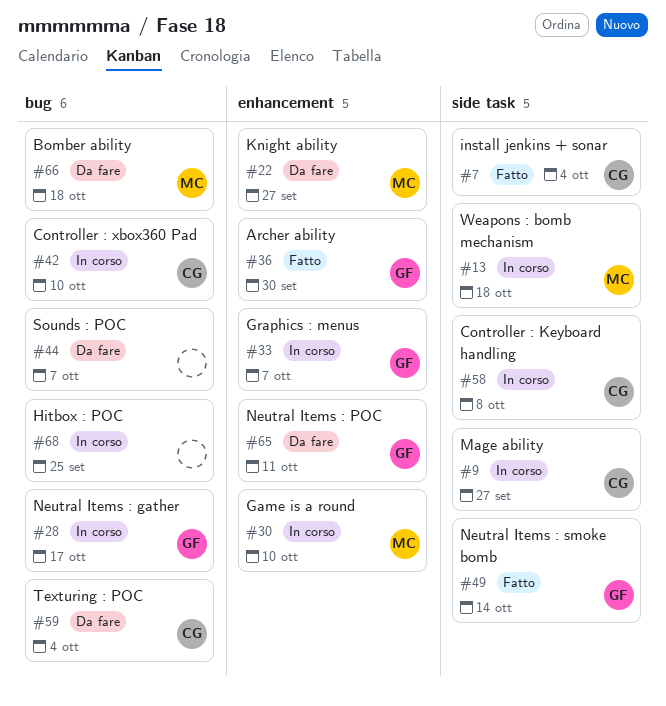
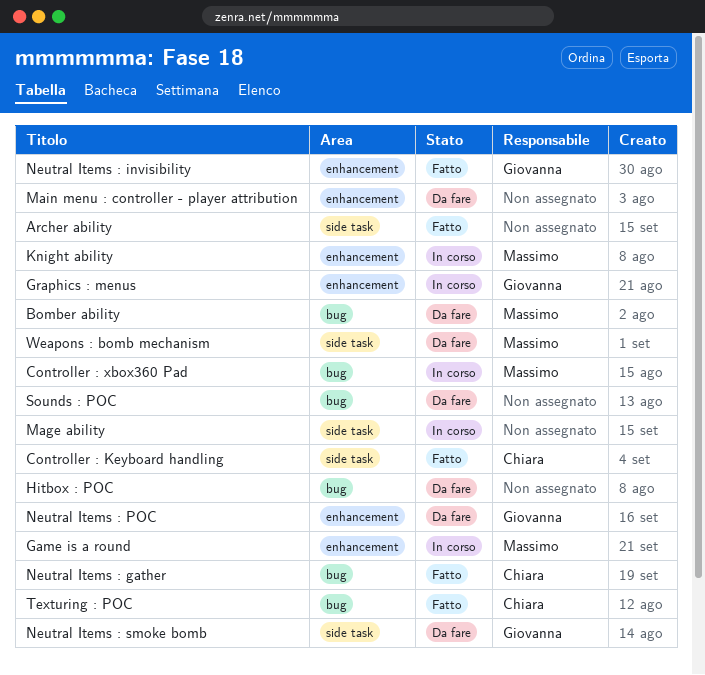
Archer ability, owner: Giovanna -> none
Archer ability, label: enhancement -> side task
Controller : Keyboard handling, status: In corso -> Fatto
Controller : xbox360 Pad, owner: Chiara -> Massimo
Hitbox : POC, status: In corso -> Da fare
install jenkins + sonar: present -> none
Knight ability, status: Da fare -> In corso
Mage ability, owner: Chiara -> none
Main menu : controller - player attribution: none -> present
Neutral Items : gather, status: In corso -> Fatto
Neutral Items : gather, owner: Giovanna -> Chiara
Neutral Items : invisibility: none -> present
Neutral Items : smoke bomb, status: Fatto -> Da fare
Texturing : POC, status: Da fare -> Fatto
Weapons : bomb mechanism, status: In corso -> Da fare

